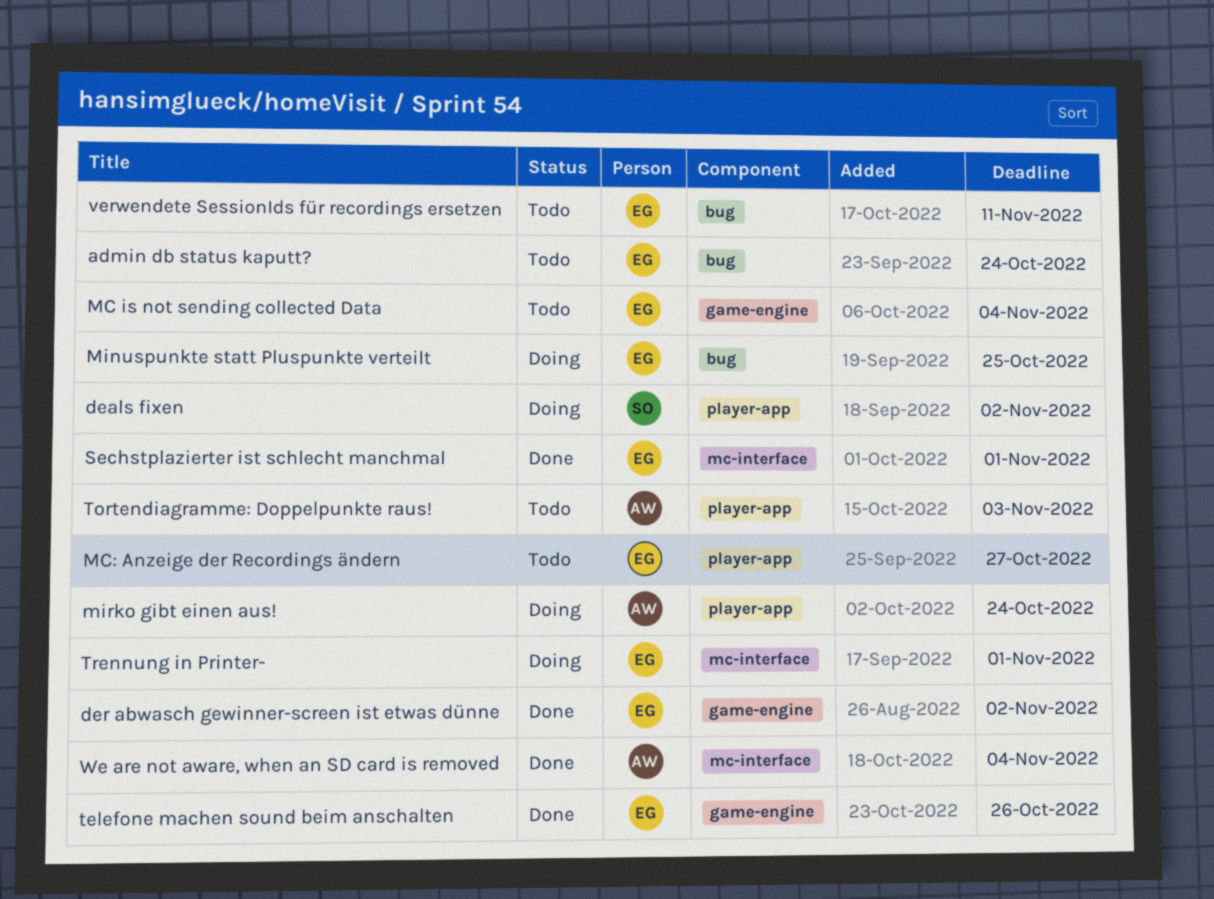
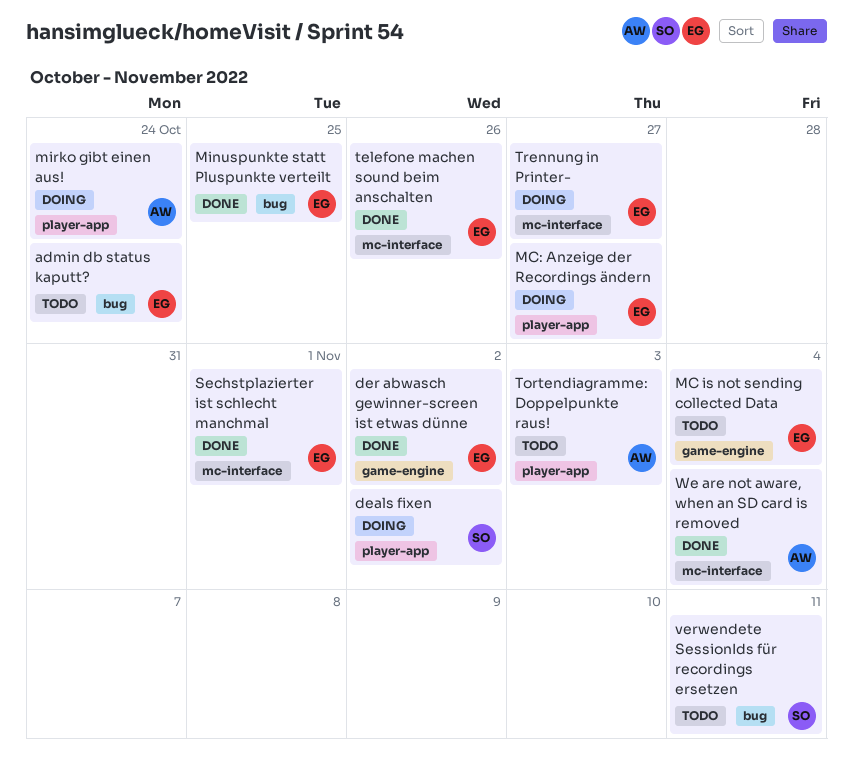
MC: Anzeige der Recordings ändern, status: Todo -> Doing
Minuspunkte statt Pluspunkte verteilt, status: Doing -> Done
telefone machen sound beim anschalten, label: game-engine -> mc-interface
Trennung in Printer-, due: Nov 1 -> Oct 27
verwendete SessionIds für recordings ersetzen, owner: EG -> SO

